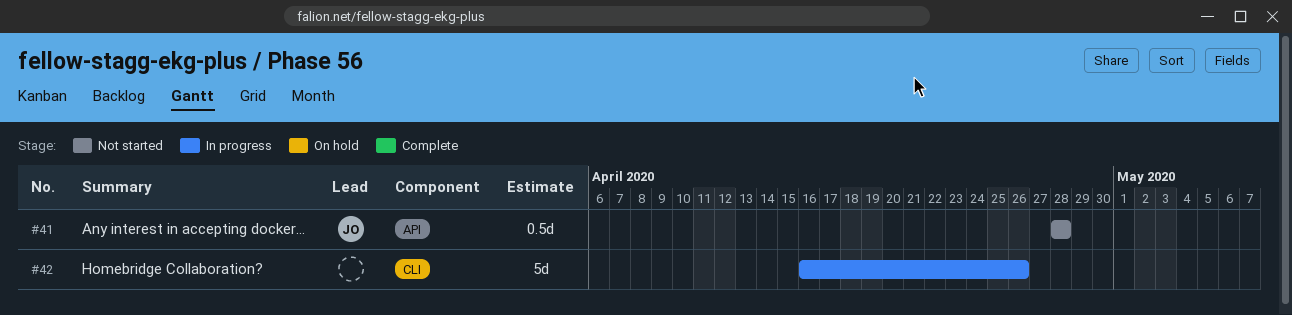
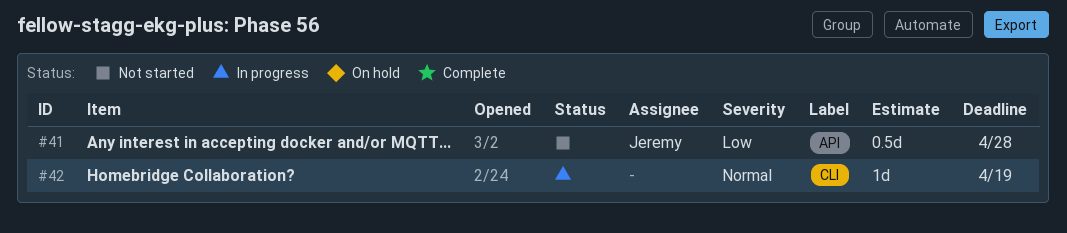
#42, estimate: 5d -> 1d
#42, due: Apr 26 -> Apr 19

